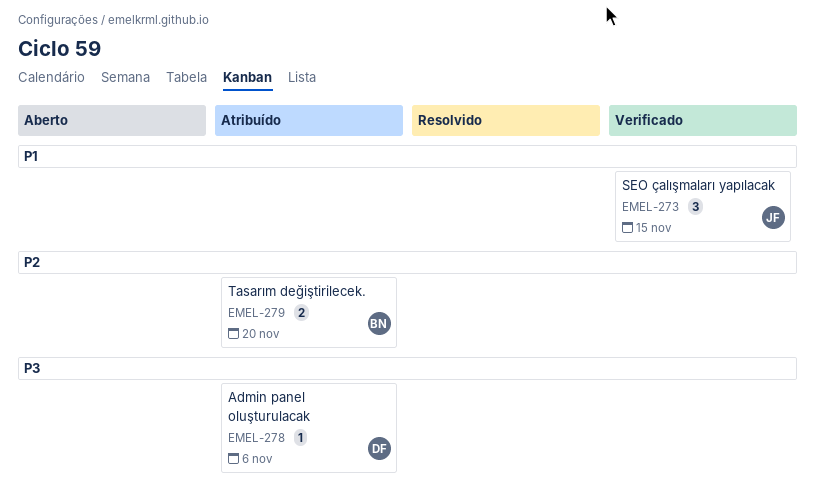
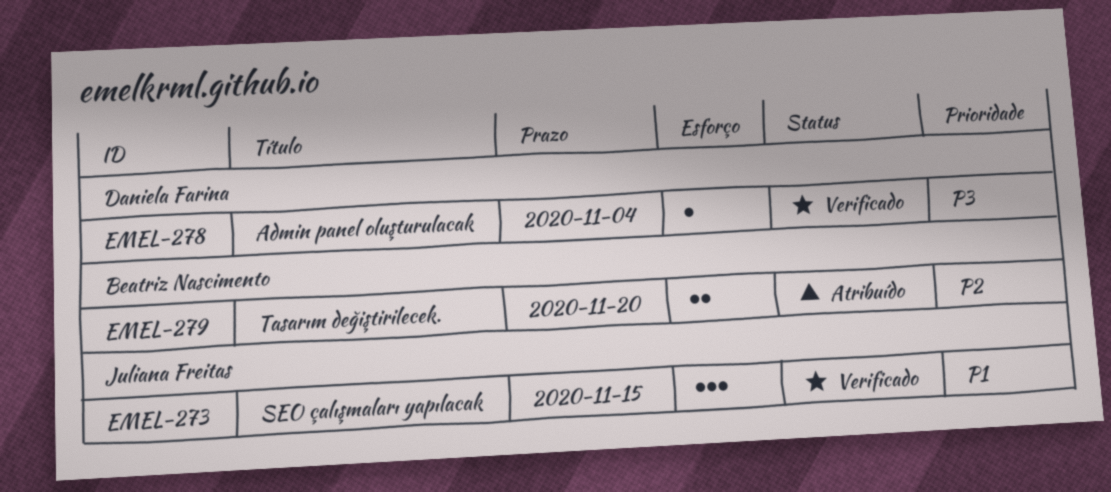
EMEL-278, status: Atribuído -> Verificado
EMEL-278, due: Nov 6 -> Nov 4

